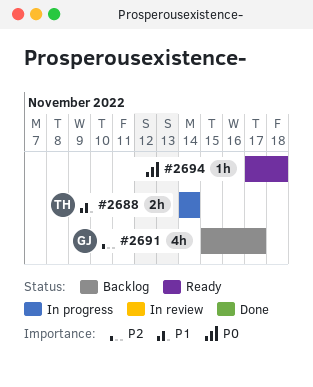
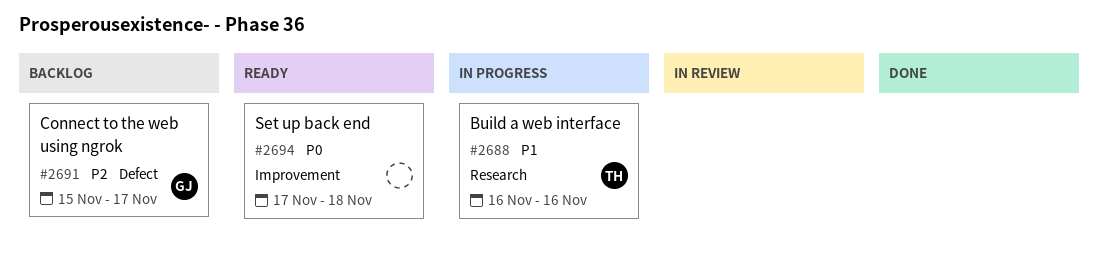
#2688, start: Nov 14 -> Nov 16
#2688, due: Nov 14 -> Nov 16

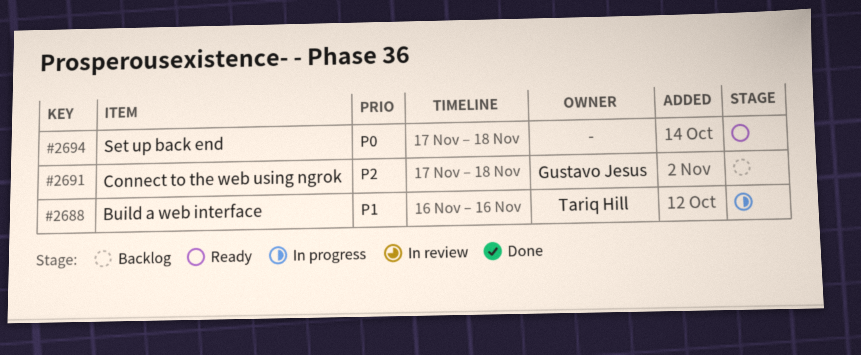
#2691, start: Nov 15 -> Nov 17
#2691, due: Nov 17 -> Nov 18

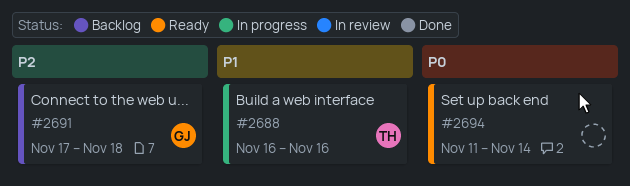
#2694, start: Nov 17 -> Nov 11
#2694, due: Nov 18 -> Nov 14

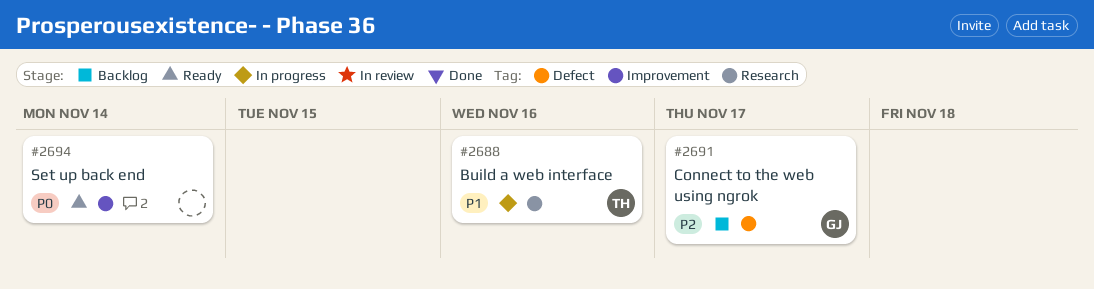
#2691, due: Nov 18 -> Nov 17

